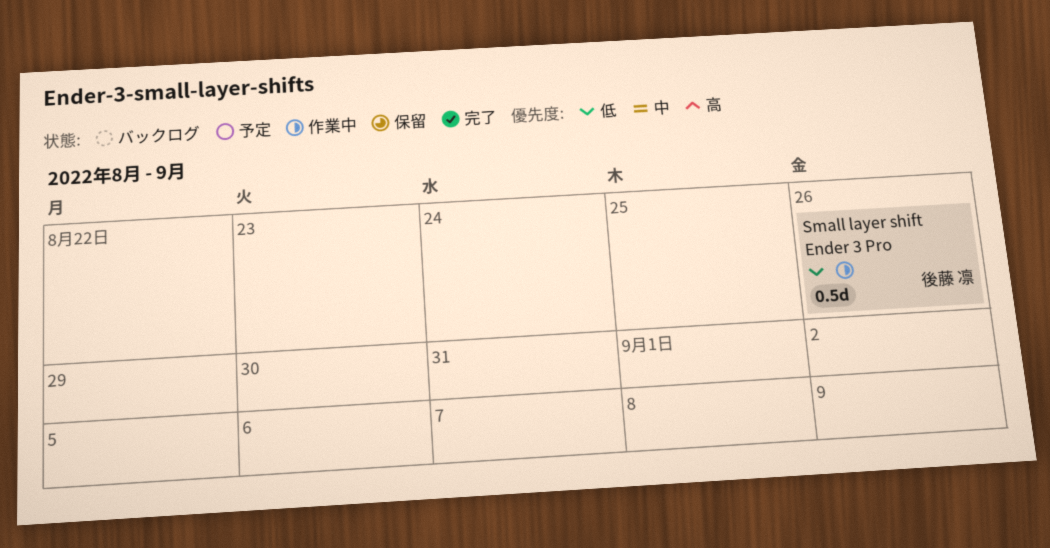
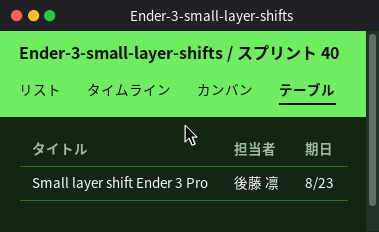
Small layer shift Ender 3 Pro, due: Aug 26 -> Aug 23

